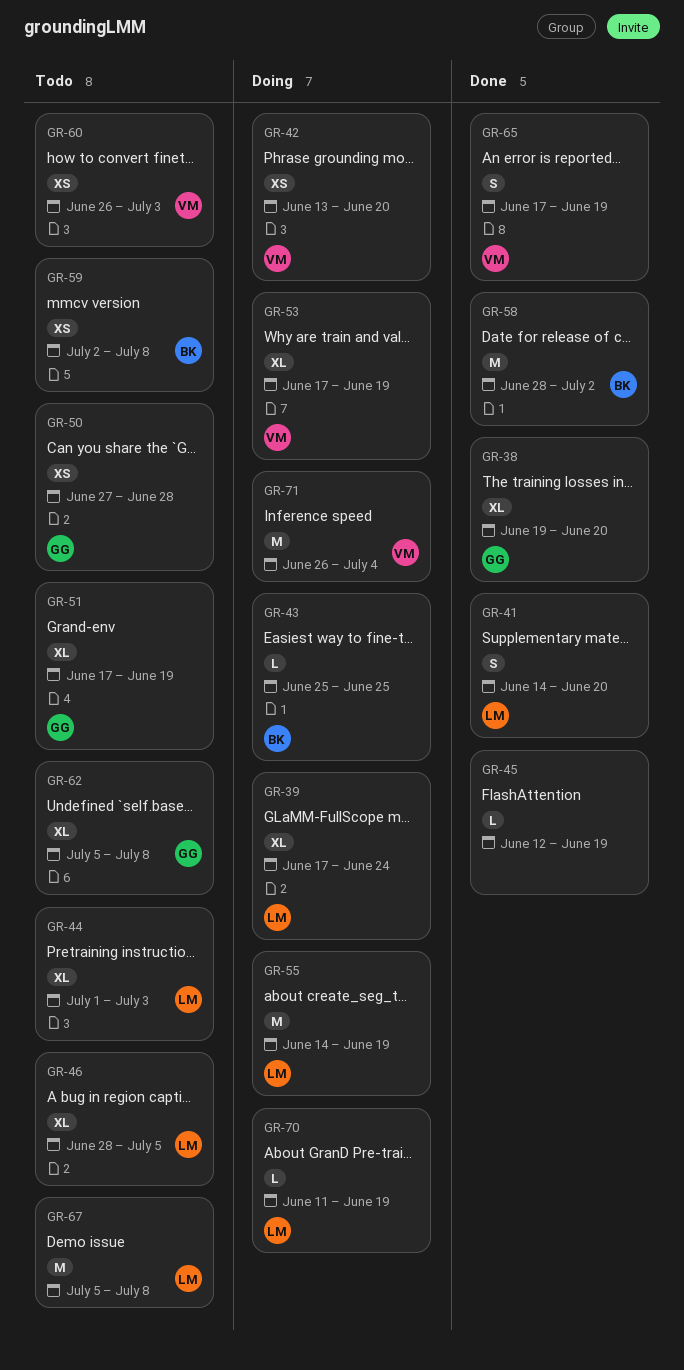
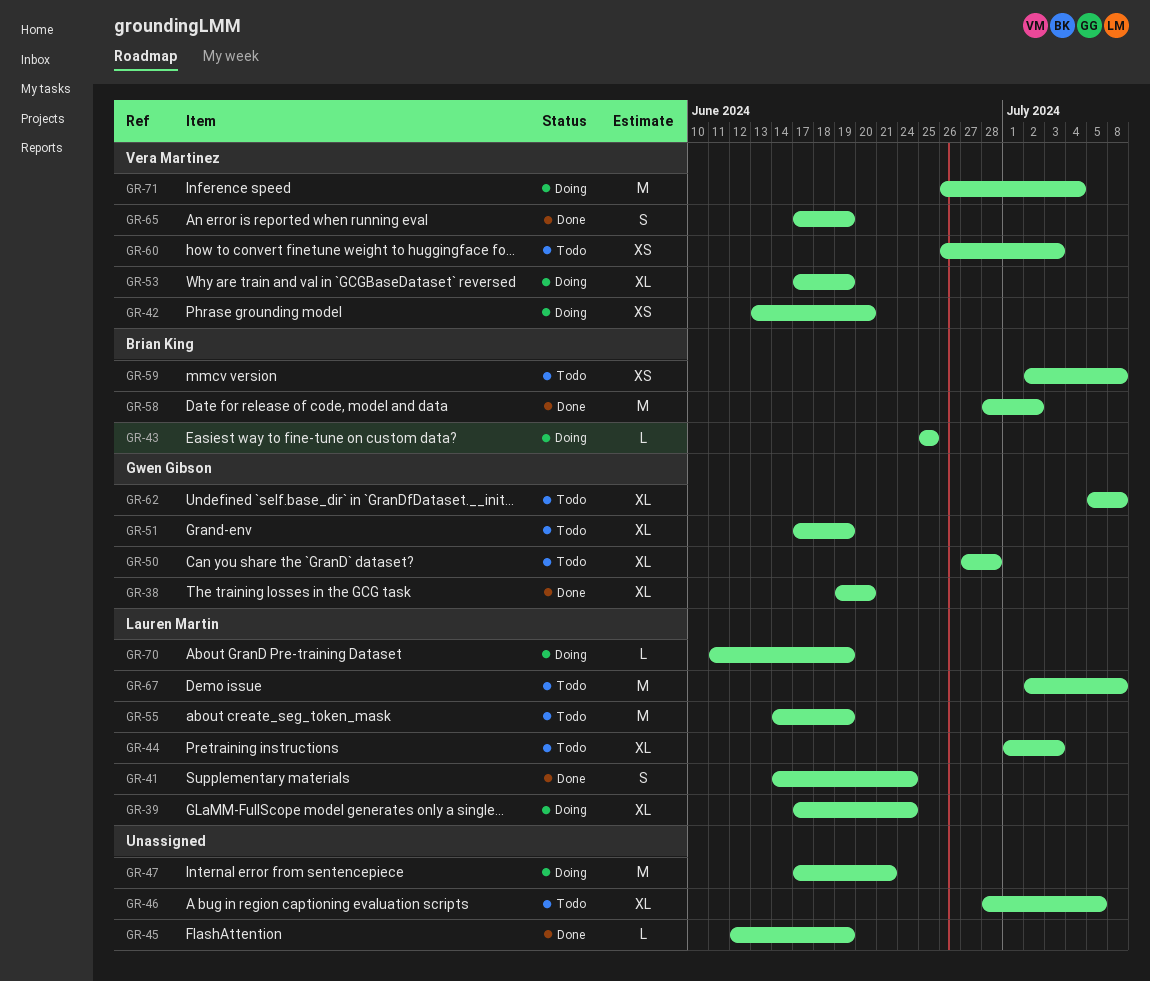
GR-41, due: Jun 20 -> Jun 24
GR-46, owner: Lauren Martin -> none
GR-47: none -> present
GR-50, estimate: XS -> XL
GR-55, status: Doing -> Todo
GR-67, start: Jul 5 -> Jul 2

